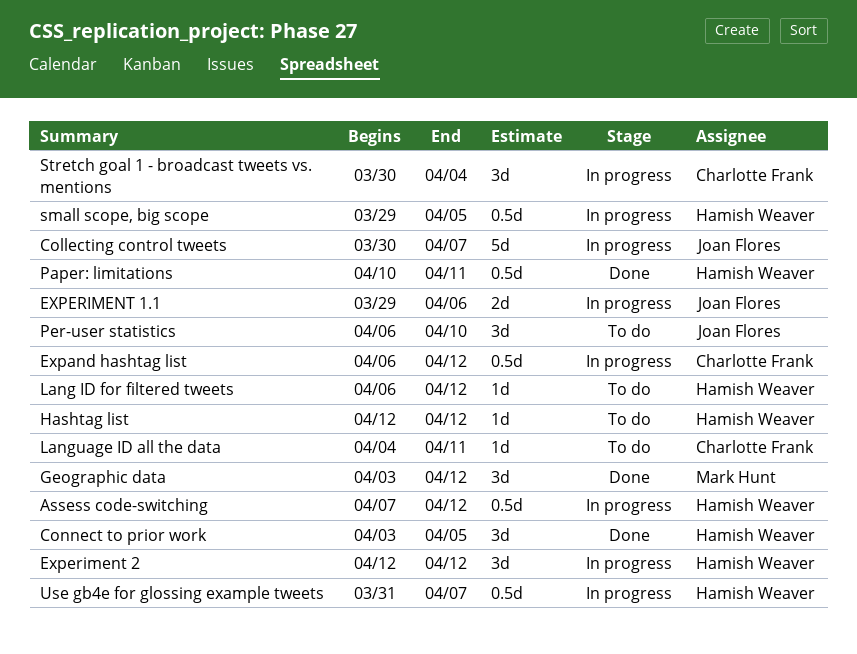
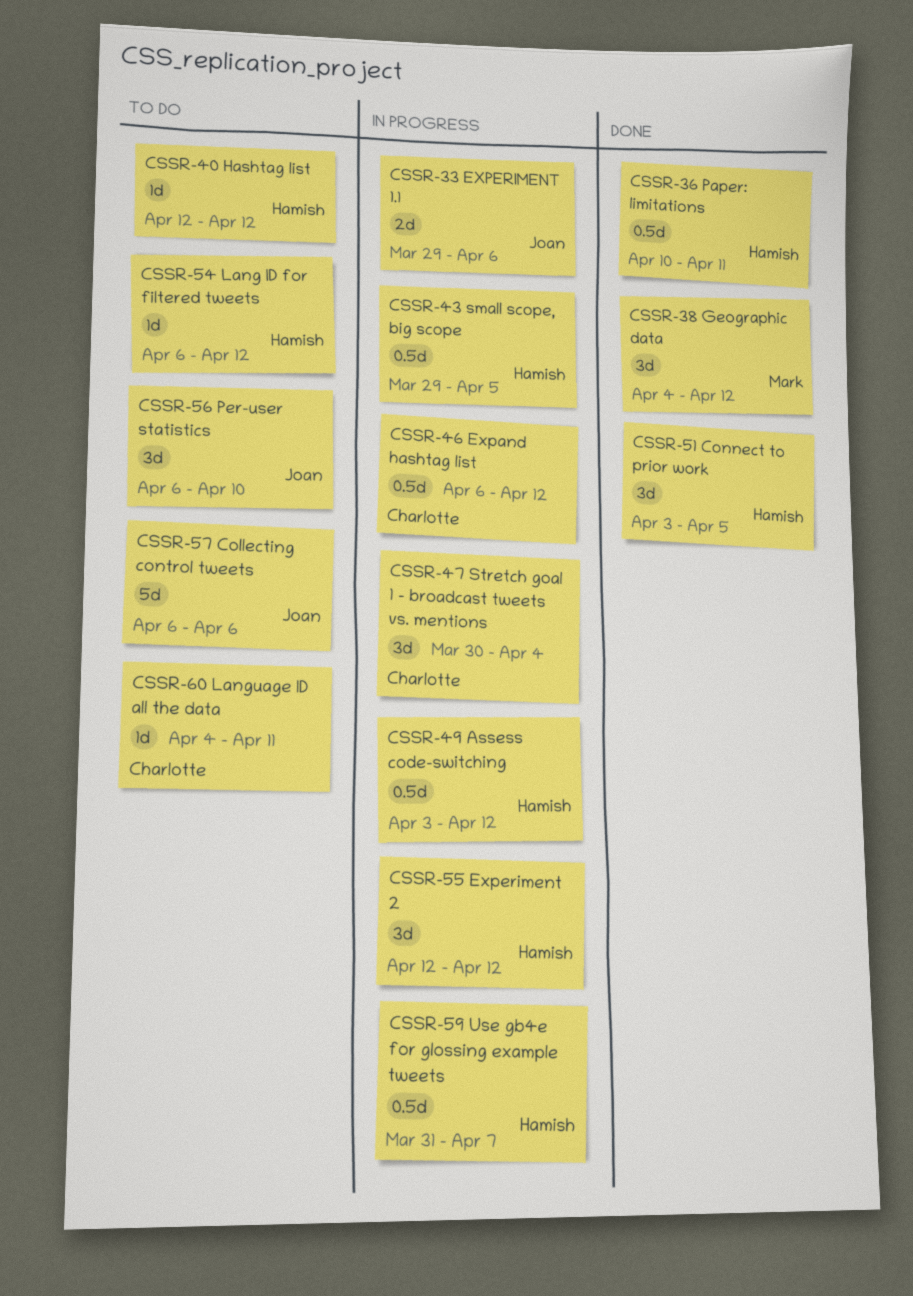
Assess code-switching, start: Apr 7 -> Apr 3
Collecting control tweets, status: In progress -> To do
Collecting control tweets, start: Mar 30 -> Apr 6
Collecting control tweets, due: Apr 7 -> Apr 6
Geographic data, start: Apr 3 -> Apr 4

